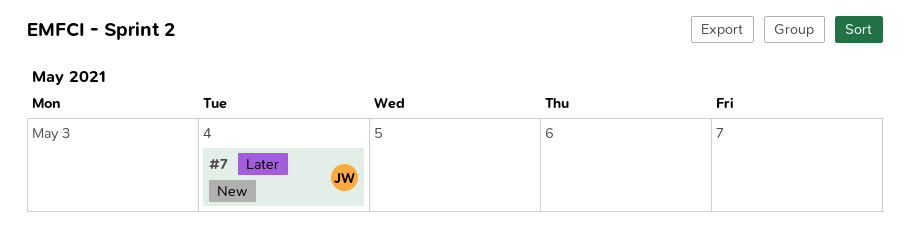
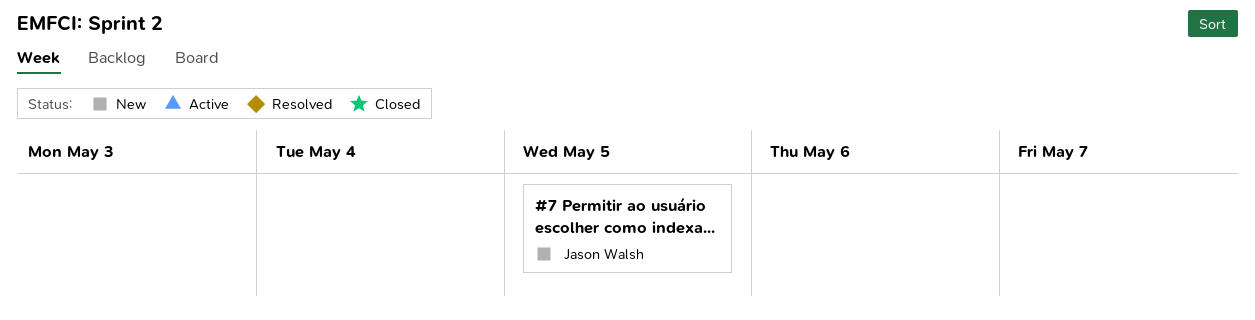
#7, due: May 4 -> May 5

